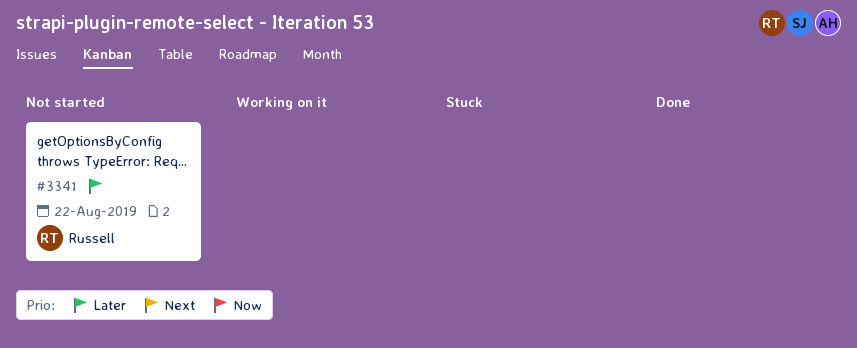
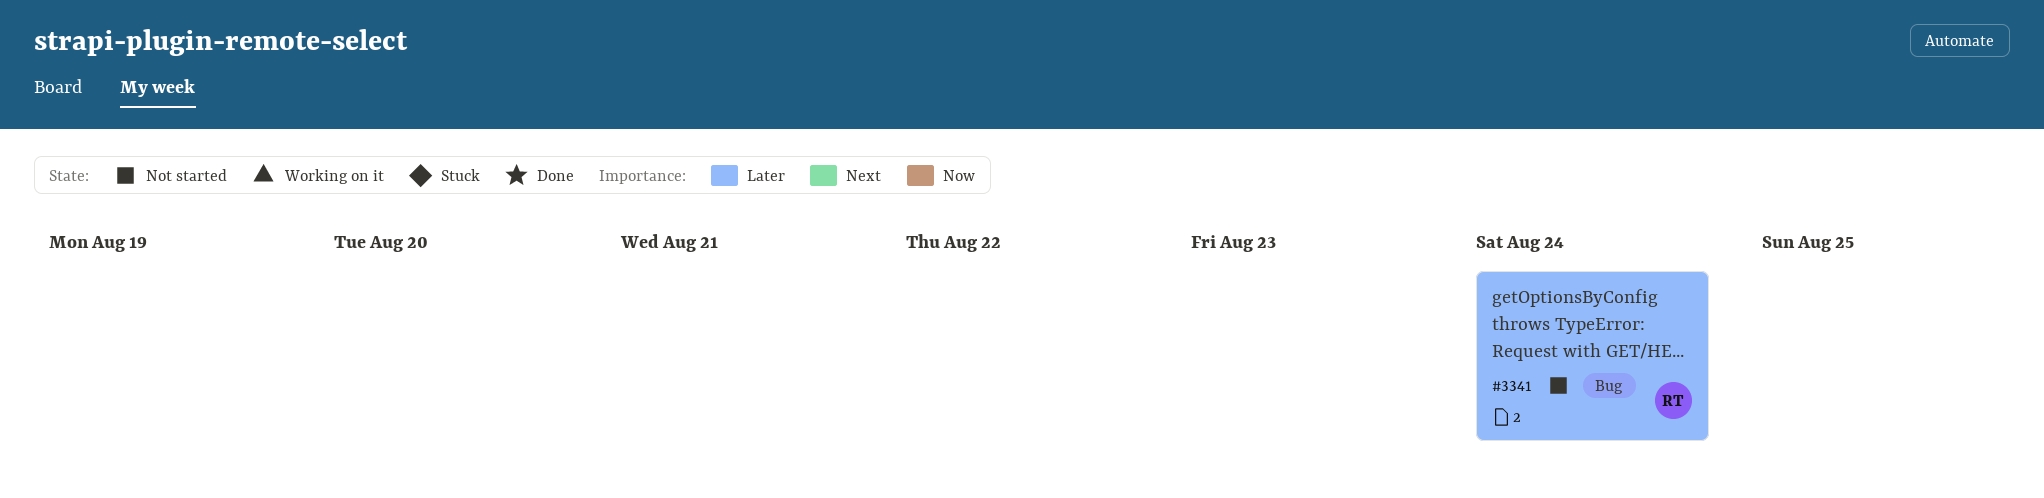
#3341, due: Aug 22 -> Aug 24

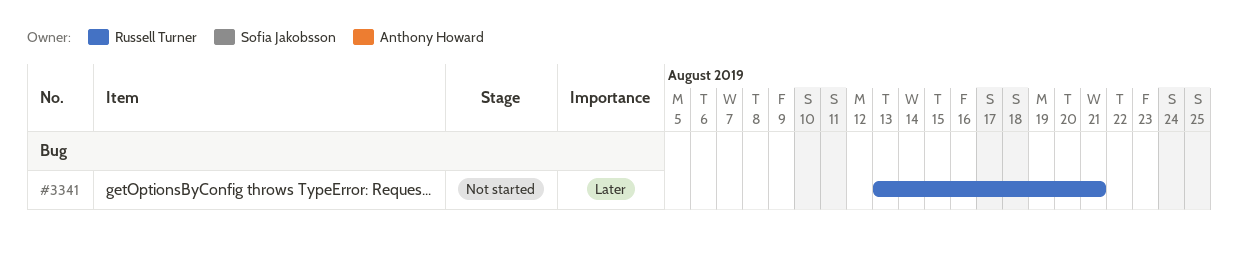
#3341, due: Aug 24 -> Aug 21

